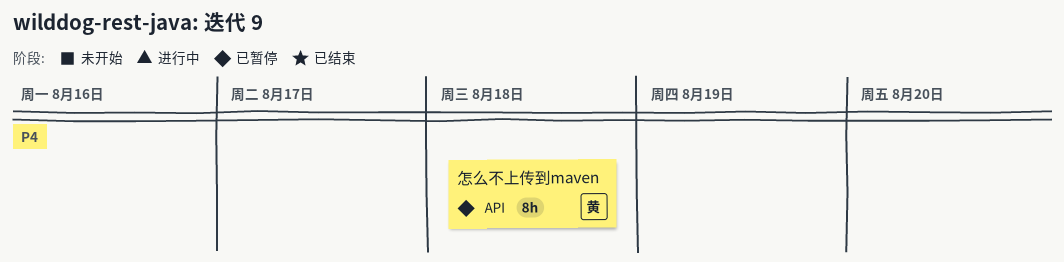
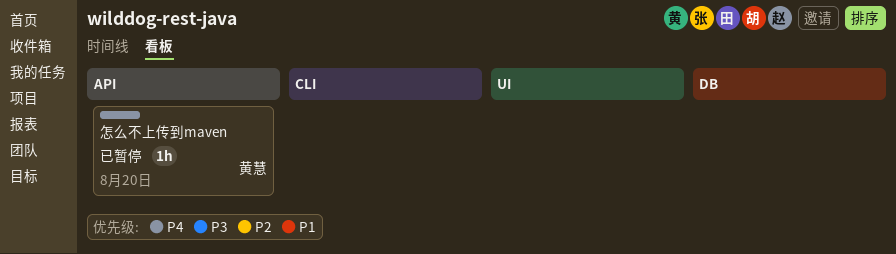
怎么不上传到maven, estimate: 8h -> 1h
怎么不上传到maven, due: Aug 18 -> Aug 20

